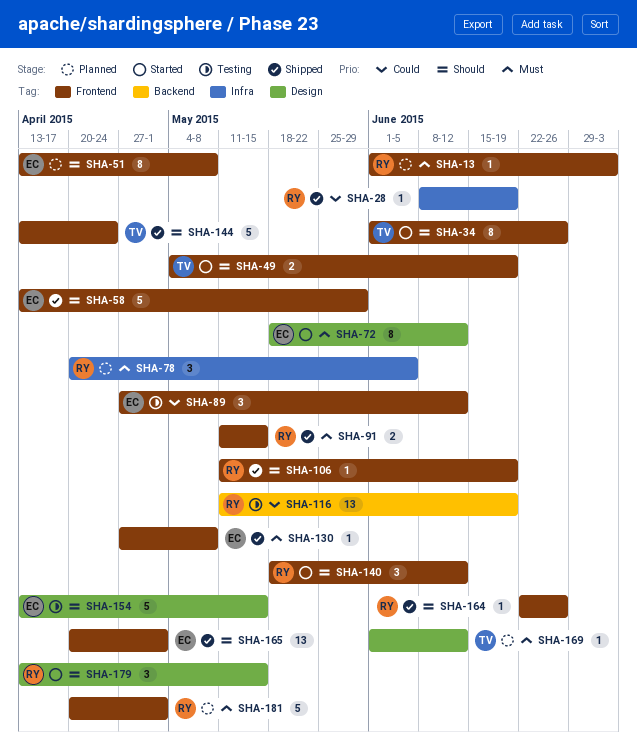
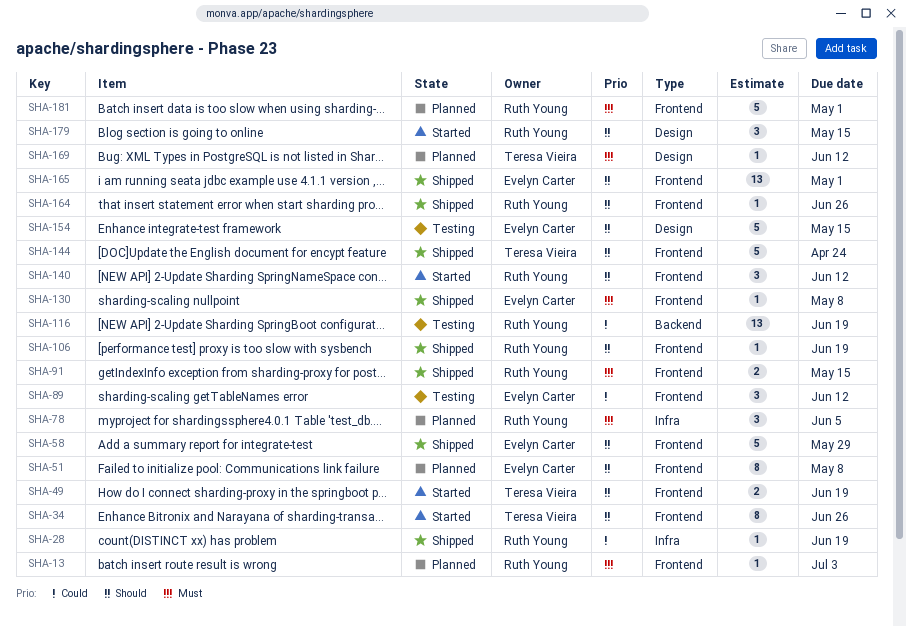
SHA-72: present -> none

